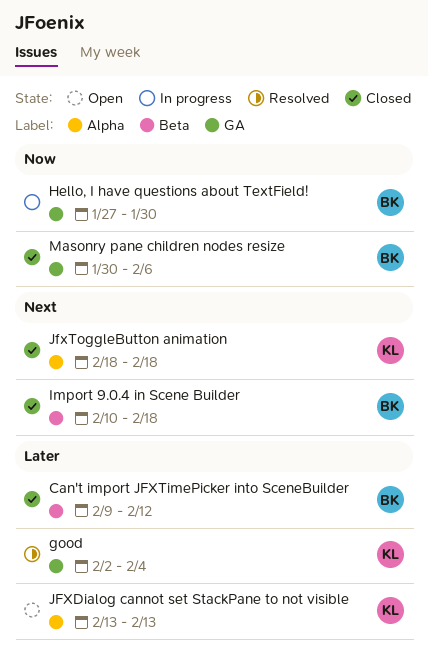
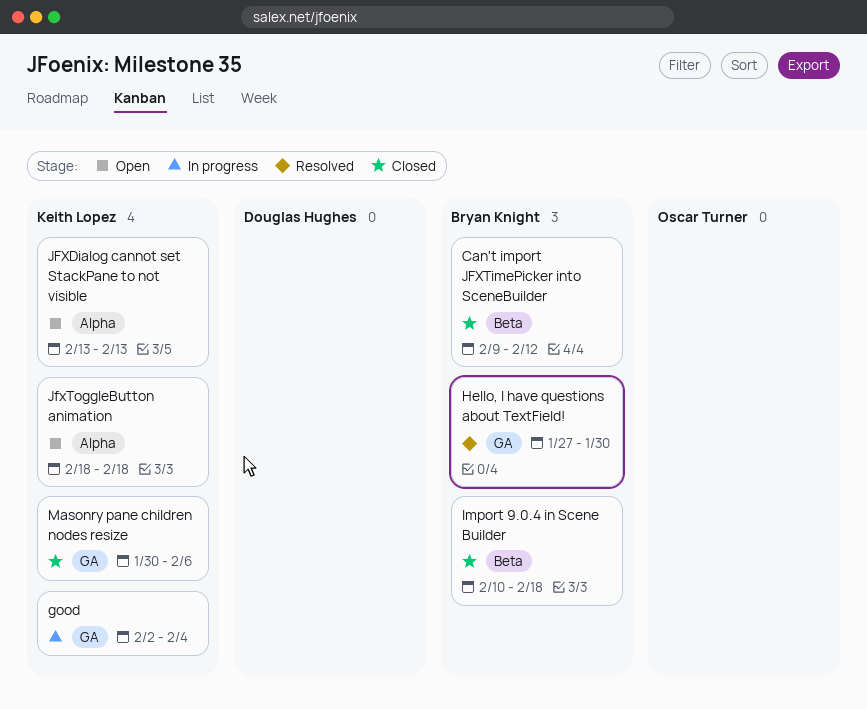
good, status: Resolved -> In progress
Hello, I have questions about TextField!, status: In progress -> Resolved
JfxToggleButton animation, status: Closed -> Open
Masonry pane children nodes resize, owner: Bryan Knight -> Keith Lopez

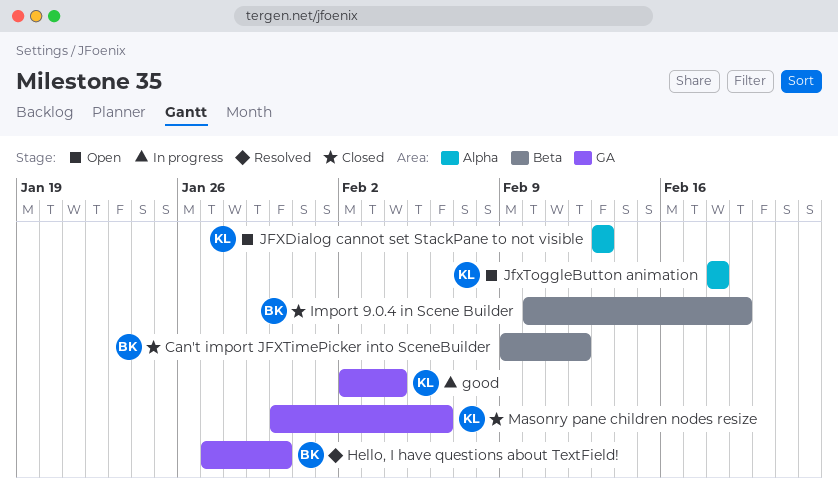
Import 9.0.4 in Scene Builder, due: Feb 18 -> Feb 19

